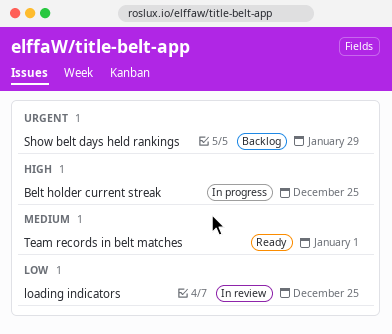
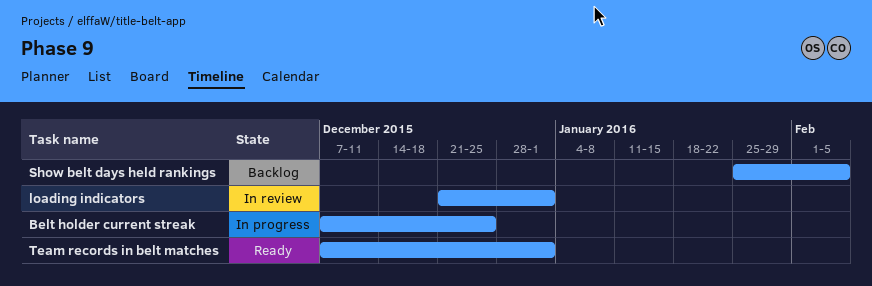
loading indicators, due: Dec 25 -> Jan 1
Show belt days held rankings, due: Jan 29 -> Feb 5

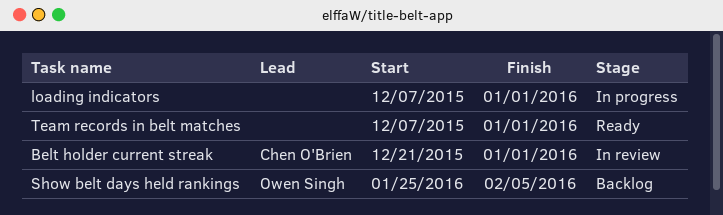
Belt holder current streak, status: In progress -> In review
Belt holder current streak, start: Dec 7 -> Dec 21
Belt holder current streak, due: Dec 25 -> Jan 1
loading indicators, status: In review -> In progress
loading indicators, start: Dec 21 -> Dec 7

